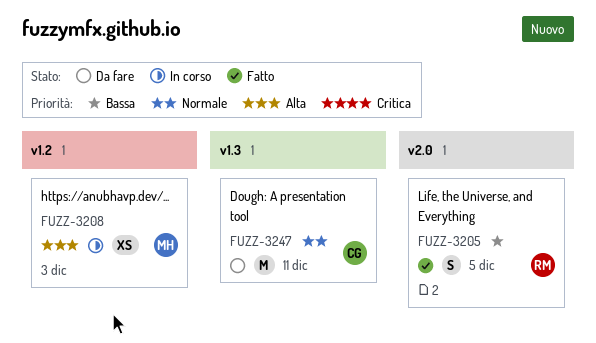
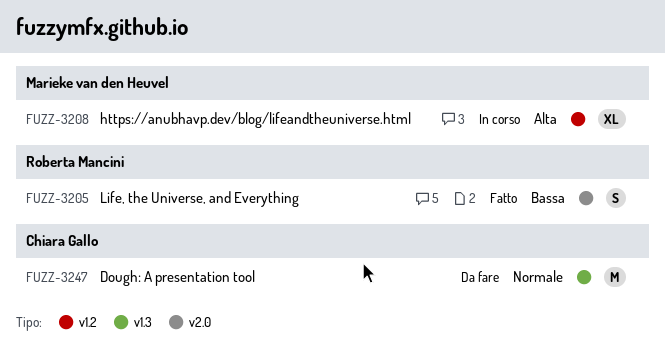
FUZZ-3208, estimate: XS -> XL

